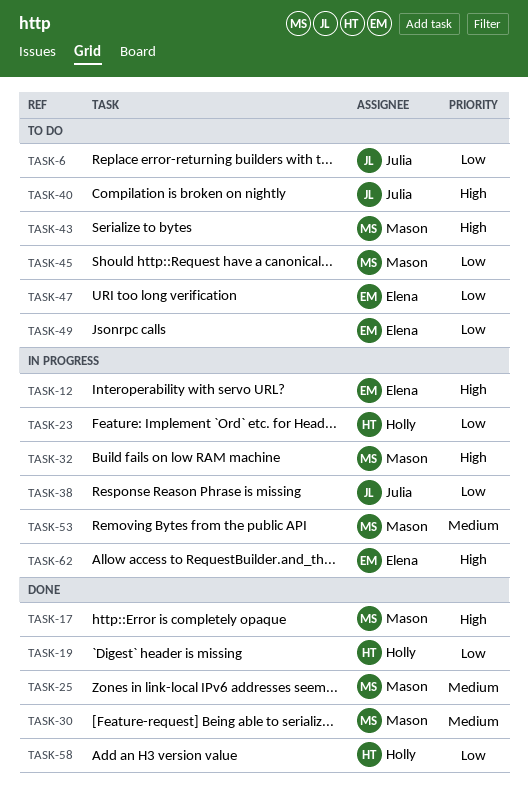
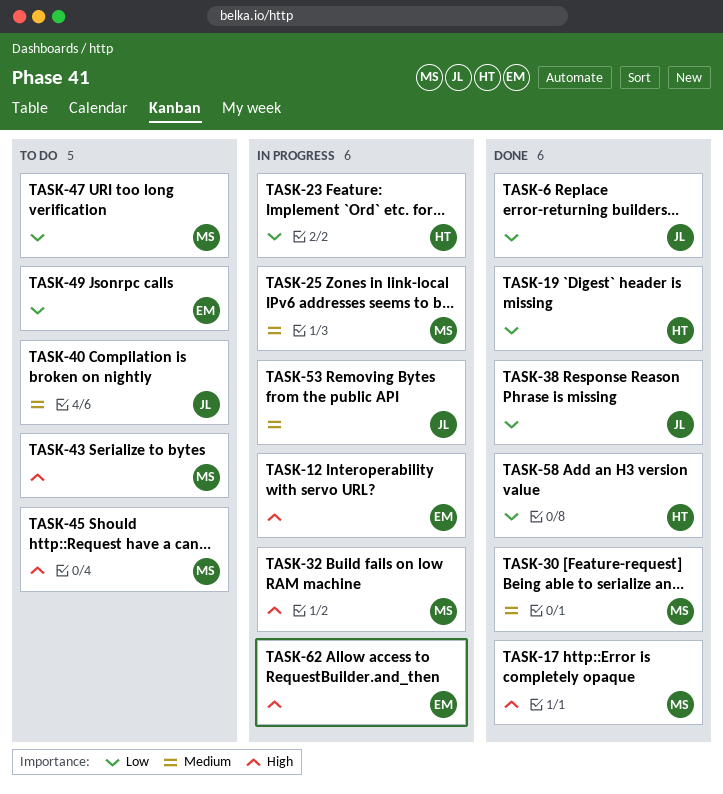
TASK-6, status: To do -> Done
TASK-25, status: Done -> In progress
TASK-38, status: In progress -> Done
TASK-40, priority: High -> Medium
TASK-45, priority: Low -> High
TASK-47, owner: Elena -> Mason
TASK-53, owner: Mason -> Julia

